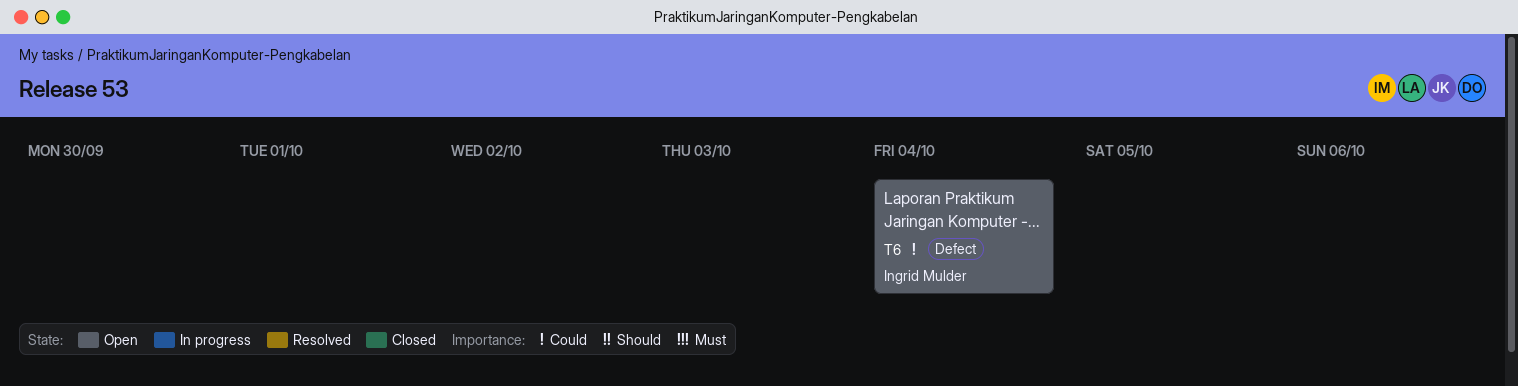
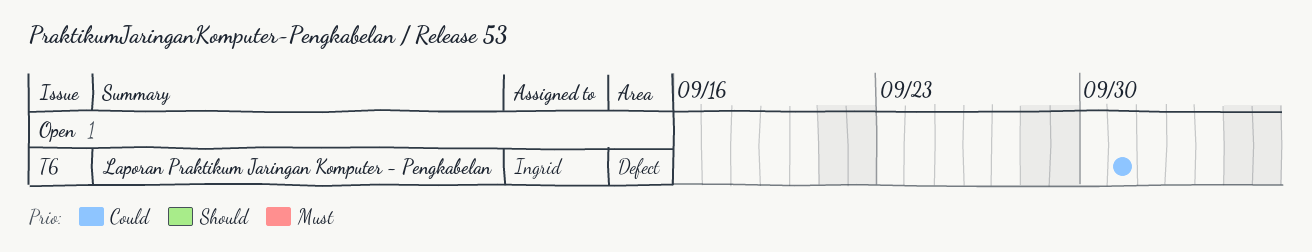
T6, due: Oct 4 -> Oct 1

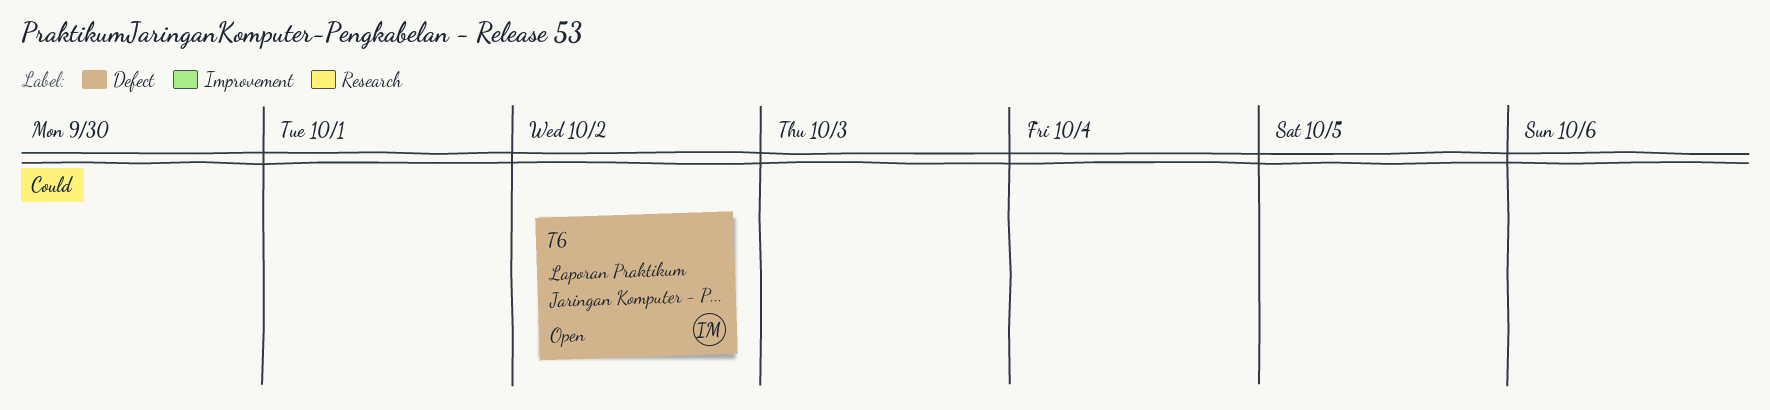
T6, due: Oct 1 -> Oct 2

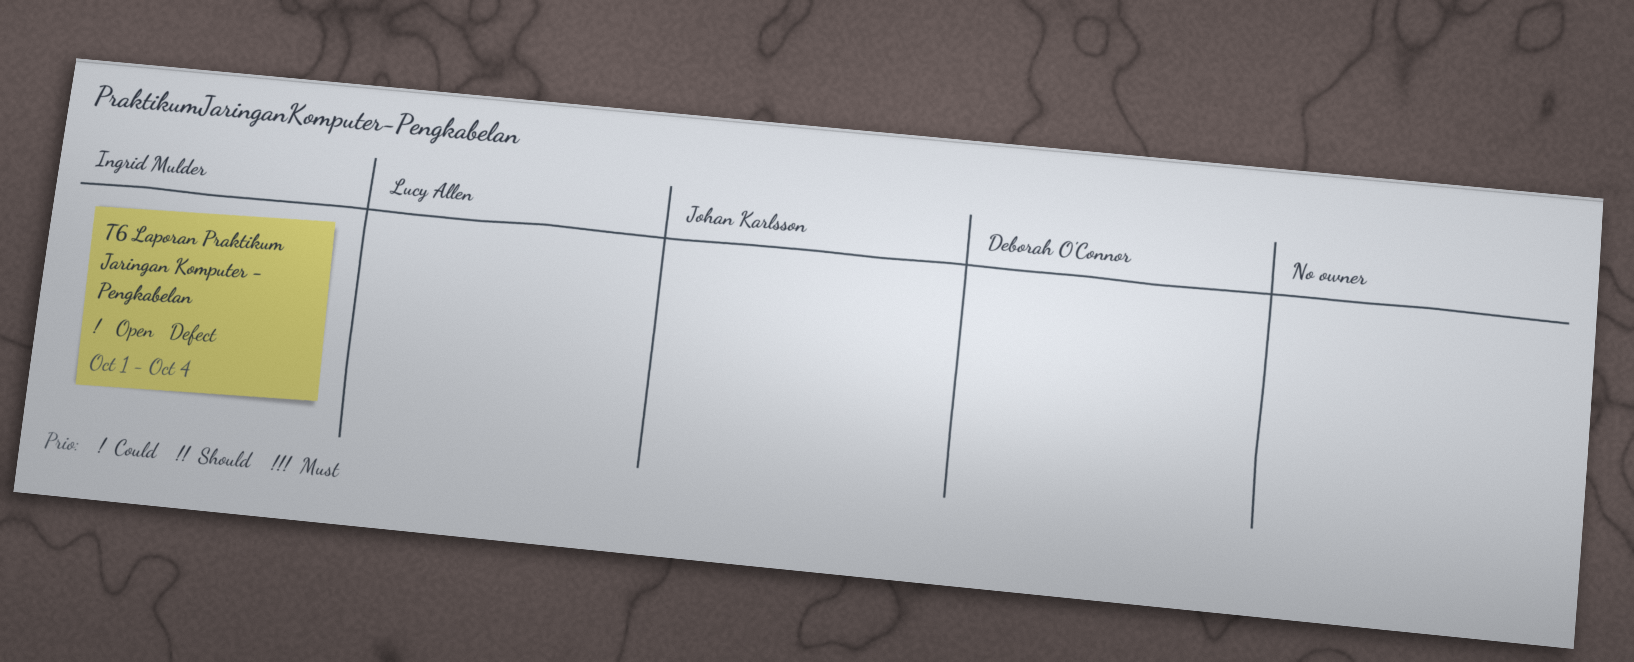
T6, due: Oct 2 -> Oct 4

